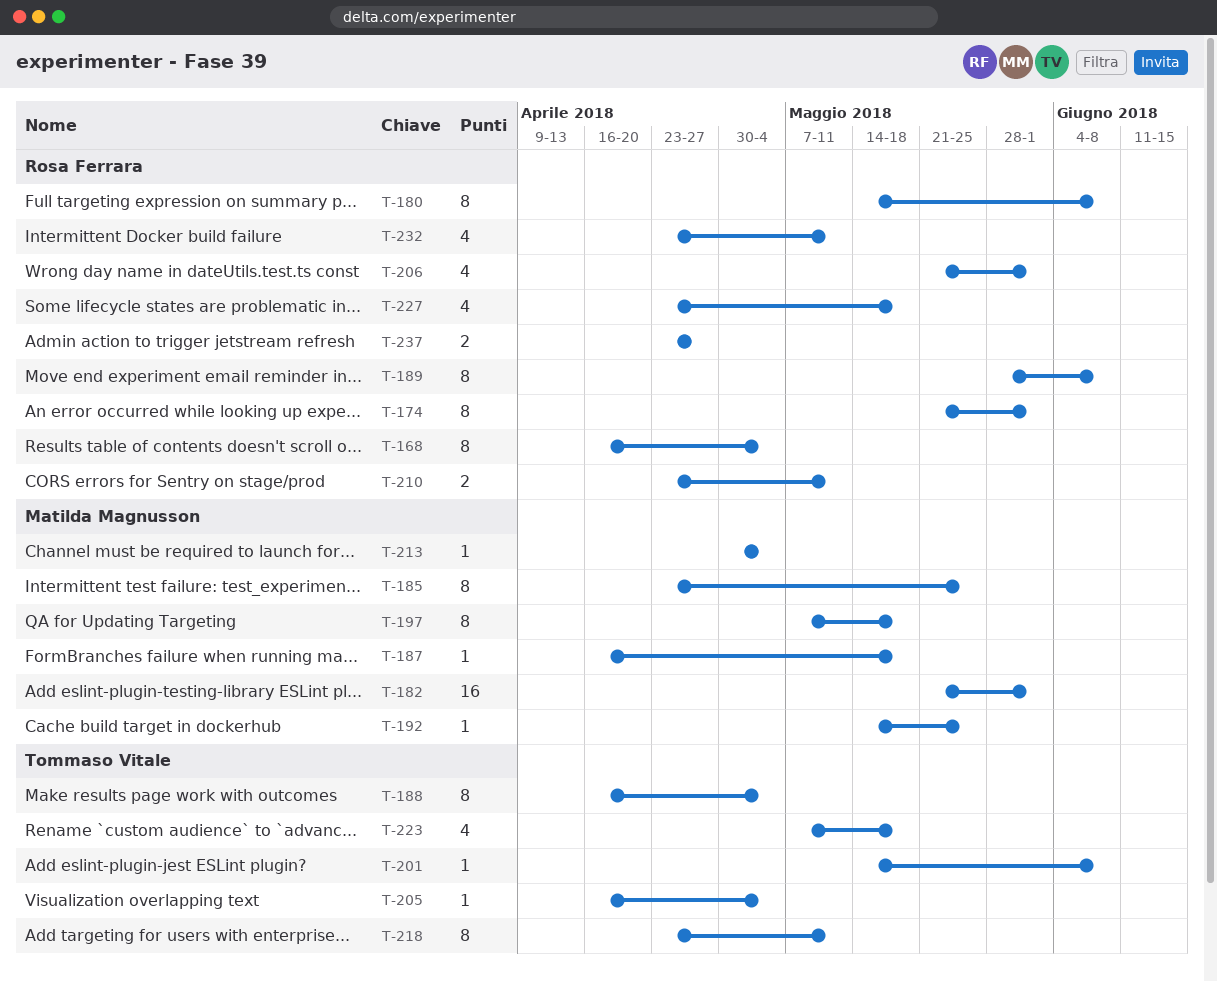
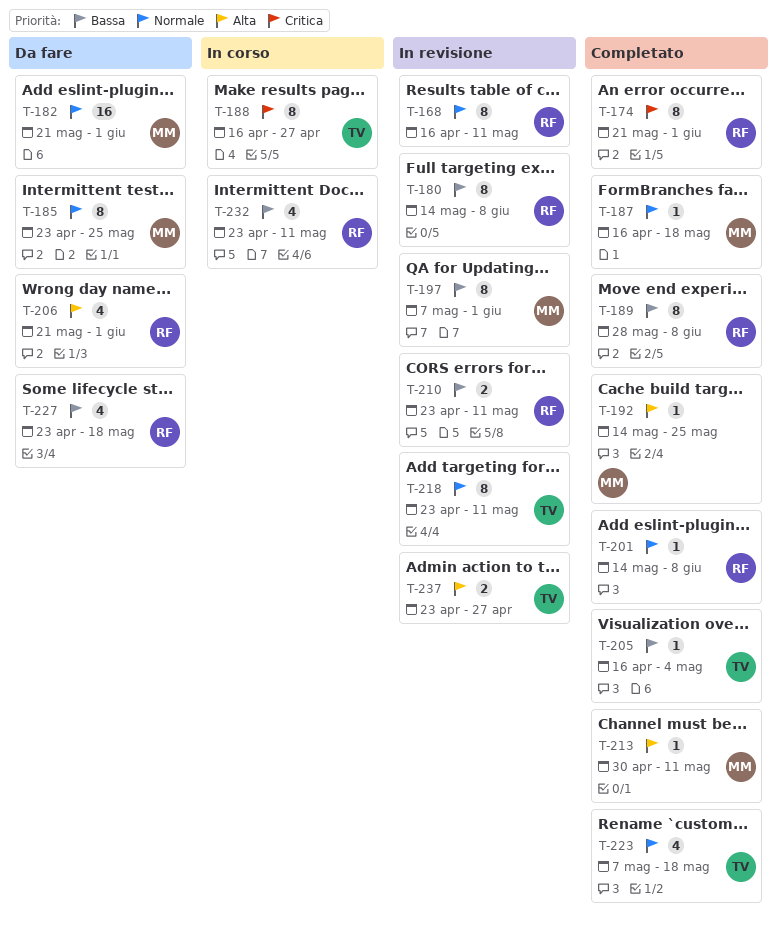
T-168, due: May 4 -> May 11
T-188, due: May 4 -> Apr 27
T-197, due: May 18 -> Jun 1
T-201, owner: Tommaso Vitale -> Rosa Ferrara
T-213, due: May 4 -> May 11
T-237, owner: Rosa Ferrara -> Tommaso Vitale

